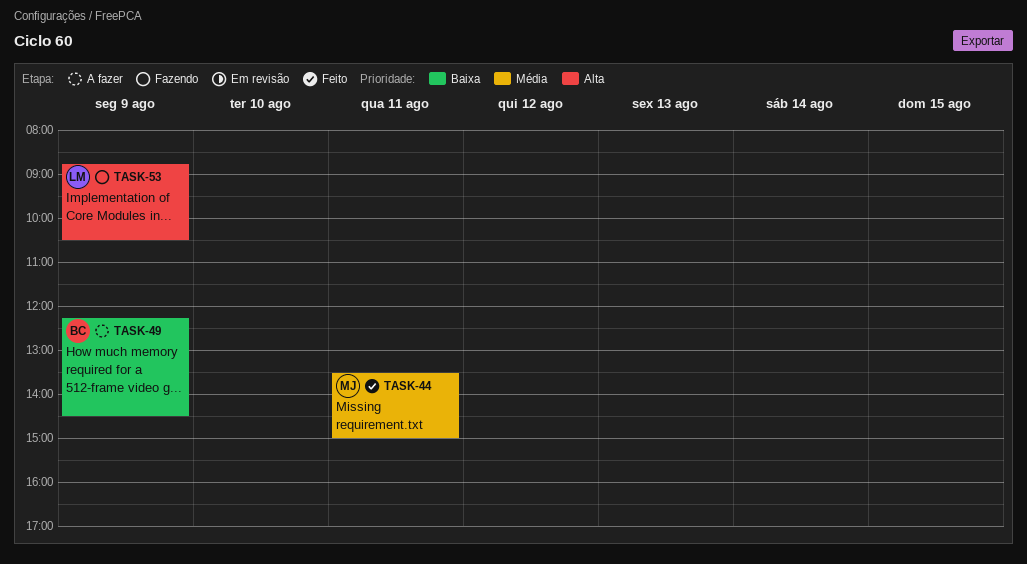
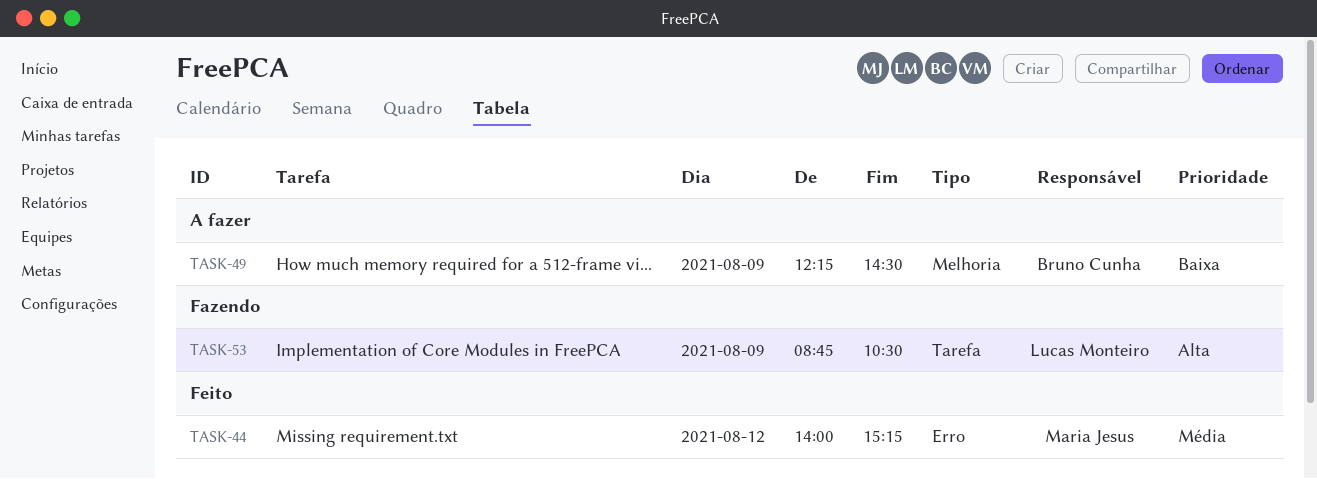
TASK-44, day: Aug 11 -> Aug 12
TASK-44, begins: 13:30 -> 14:00
TASK-44, ends: 15:00 -> 15:15

